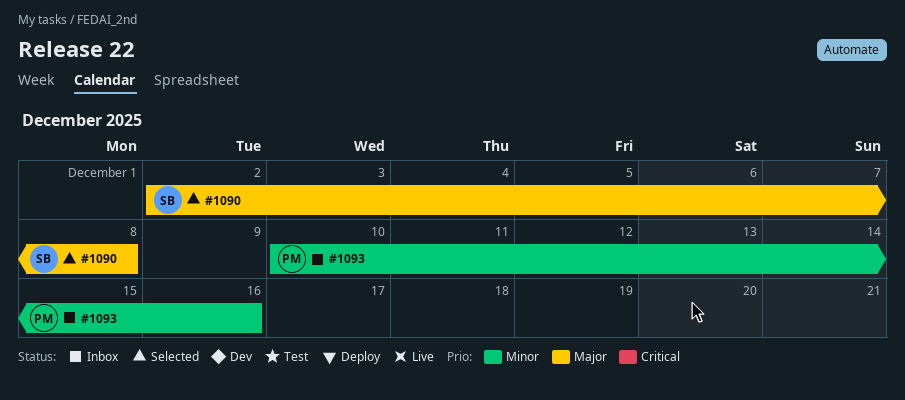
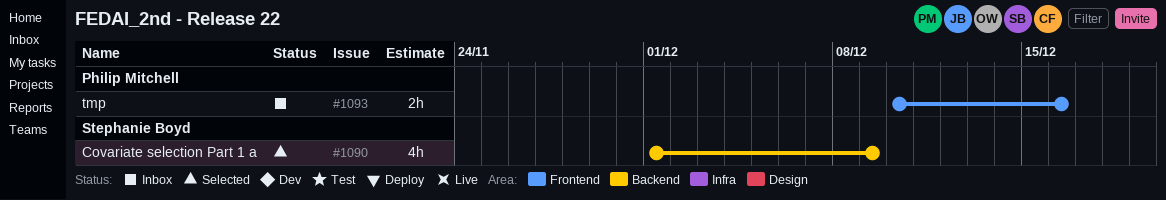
#1090, start: Dec 2 -> Dec 1
#1090, due: Dec 8 -> Dec 9

